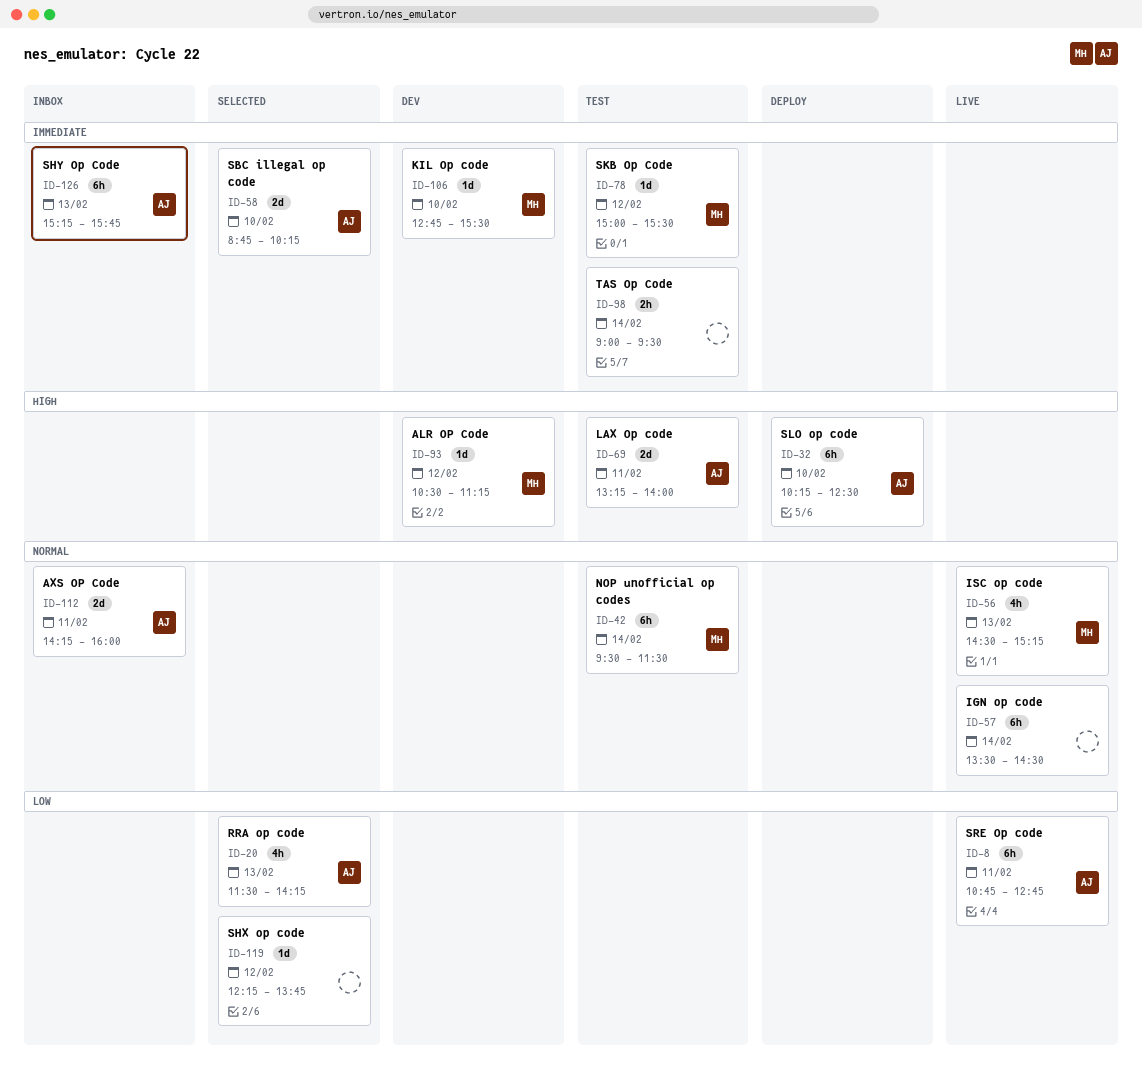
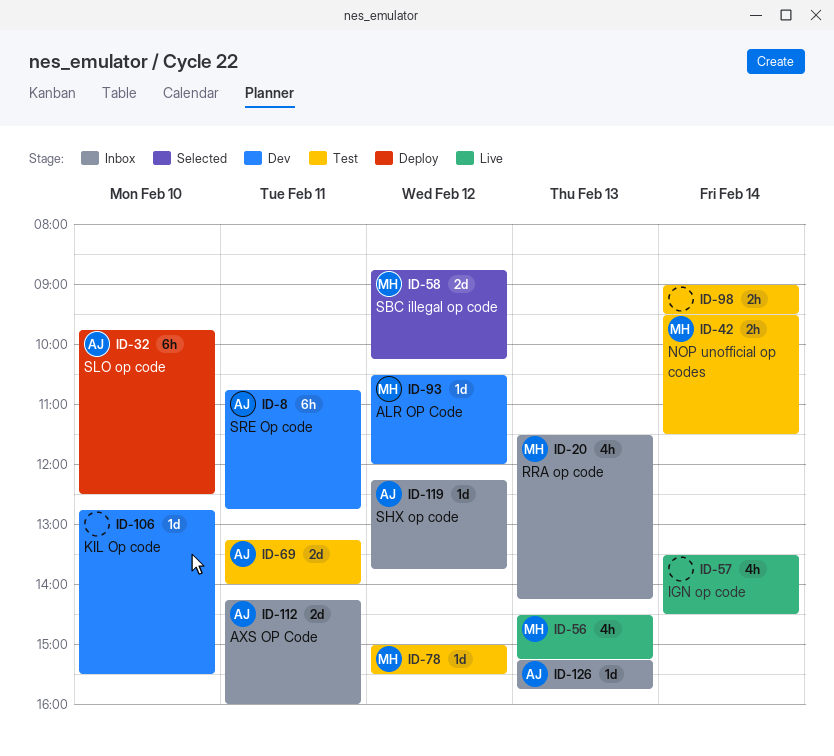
ID-8, status: Live -> Dev
ID-20, status: Selected -> Inbox
ID-20, owner: AJ -> MH
ID-32, begins: 10:15 -> 09:45
ID-42, estimate: 6h -> 2h
ID-57, estimate: 6h -> 4h
ID-58, owner: AJ -> MH
ID-58, day: Feb 10 -> Feb 12
ID-93, ends: 11:15 -> 12:00
ID-106, owner: MH -> none
ID-119, status: Selected -> Inbox
ID-119, owner: none -> AJ
ID-126, estimate: 6h -> 1d

